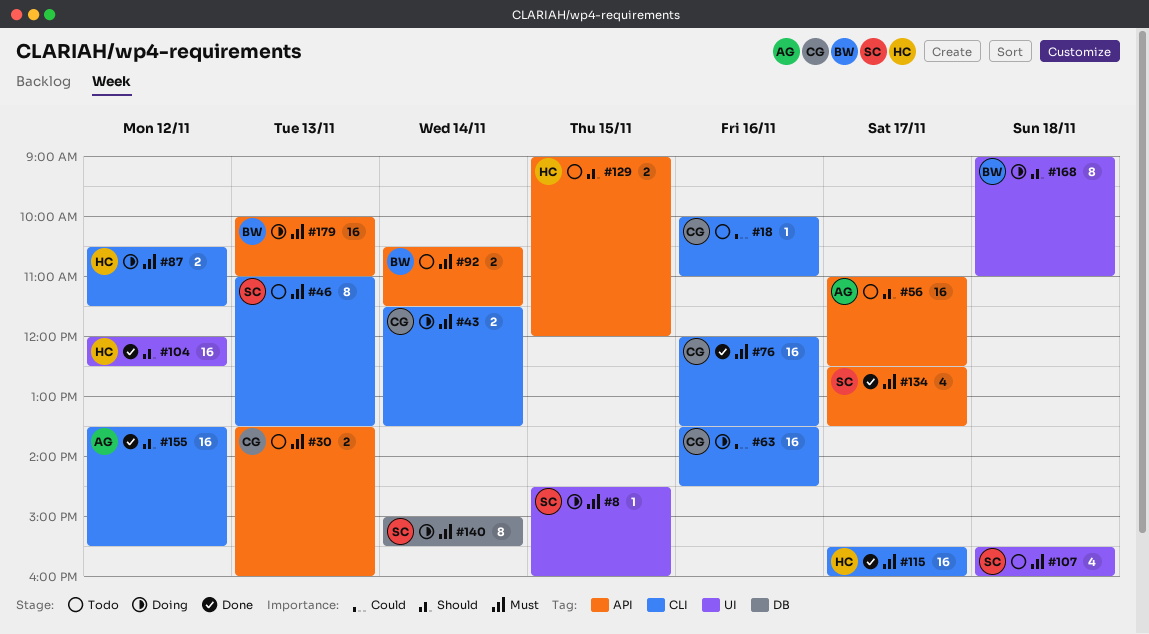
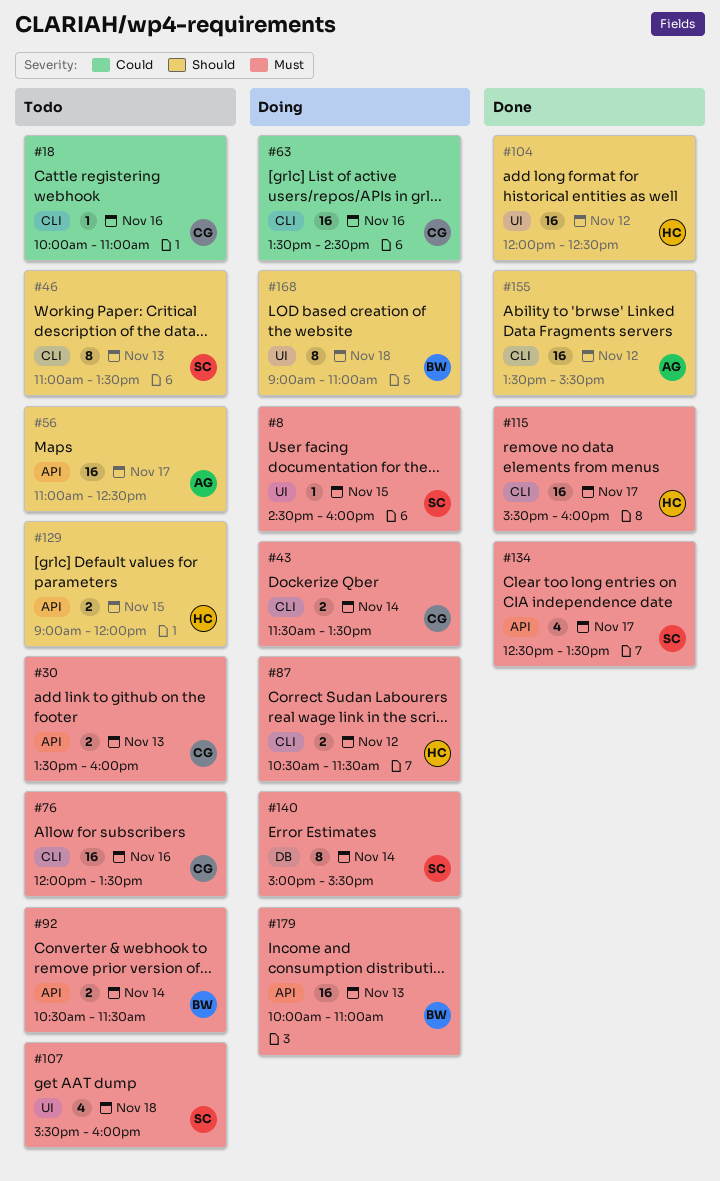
#46, priority: Must -> Should
#76, status: Done -> Todo

